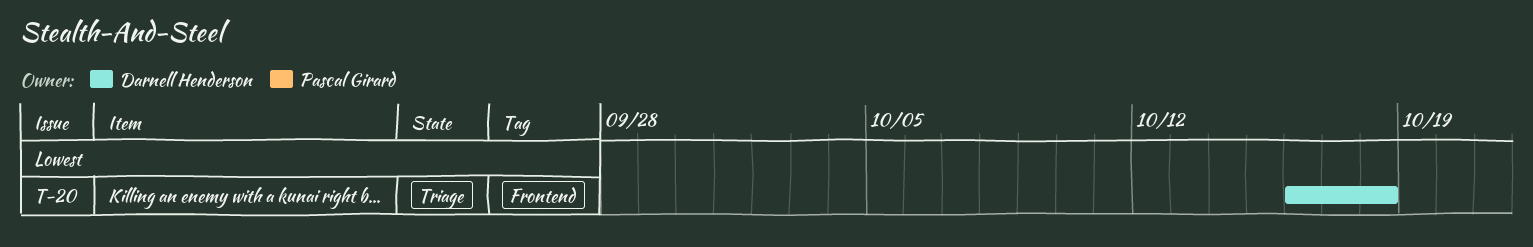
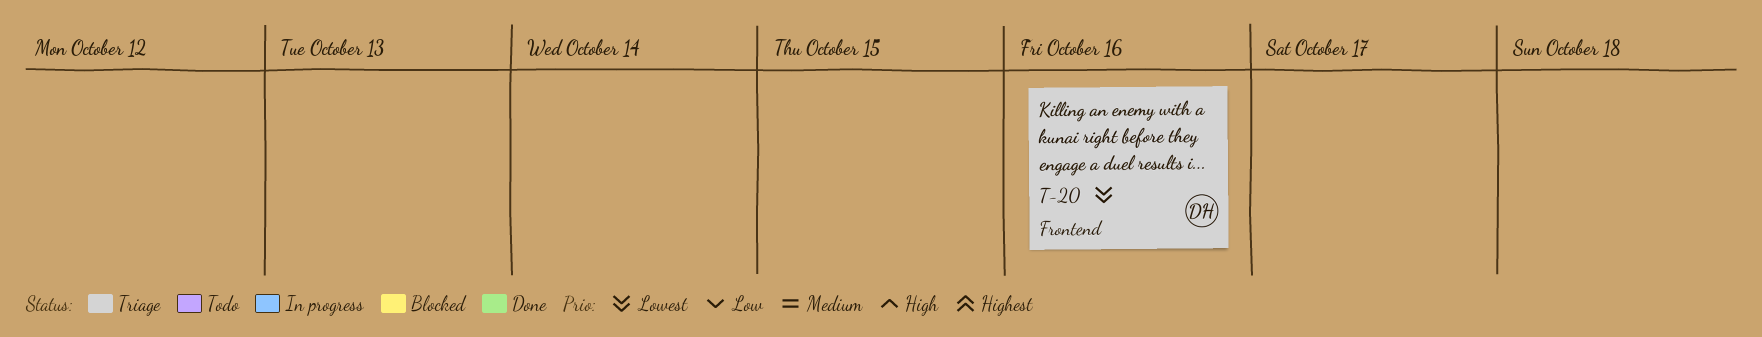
T-20, due: Oct 18 -> Oct 16

